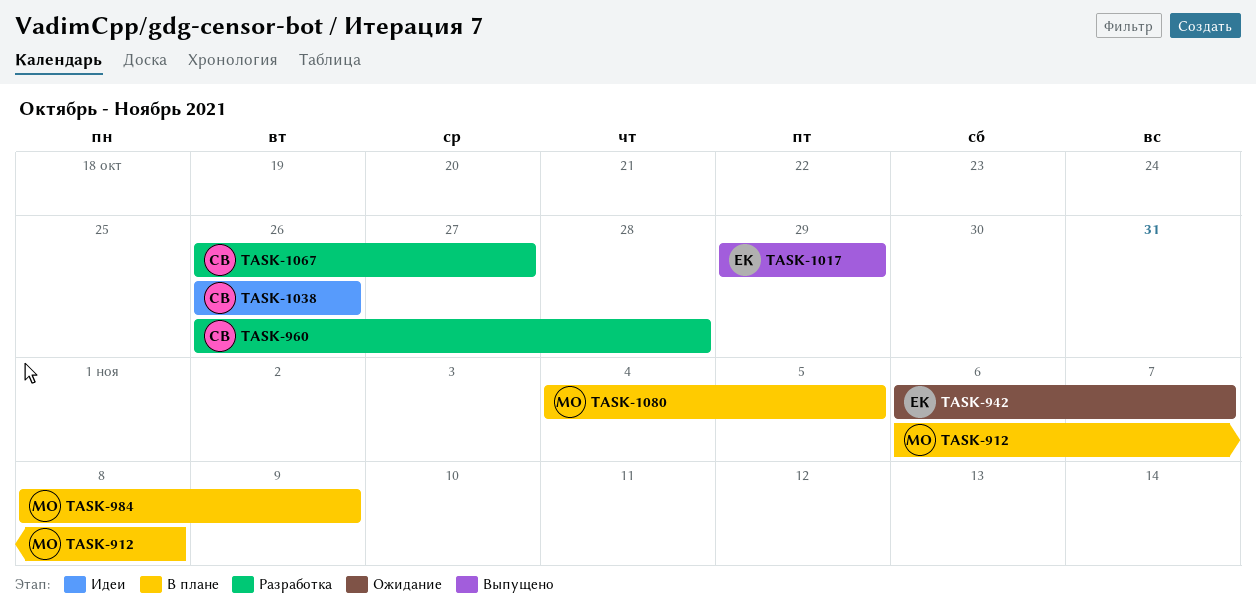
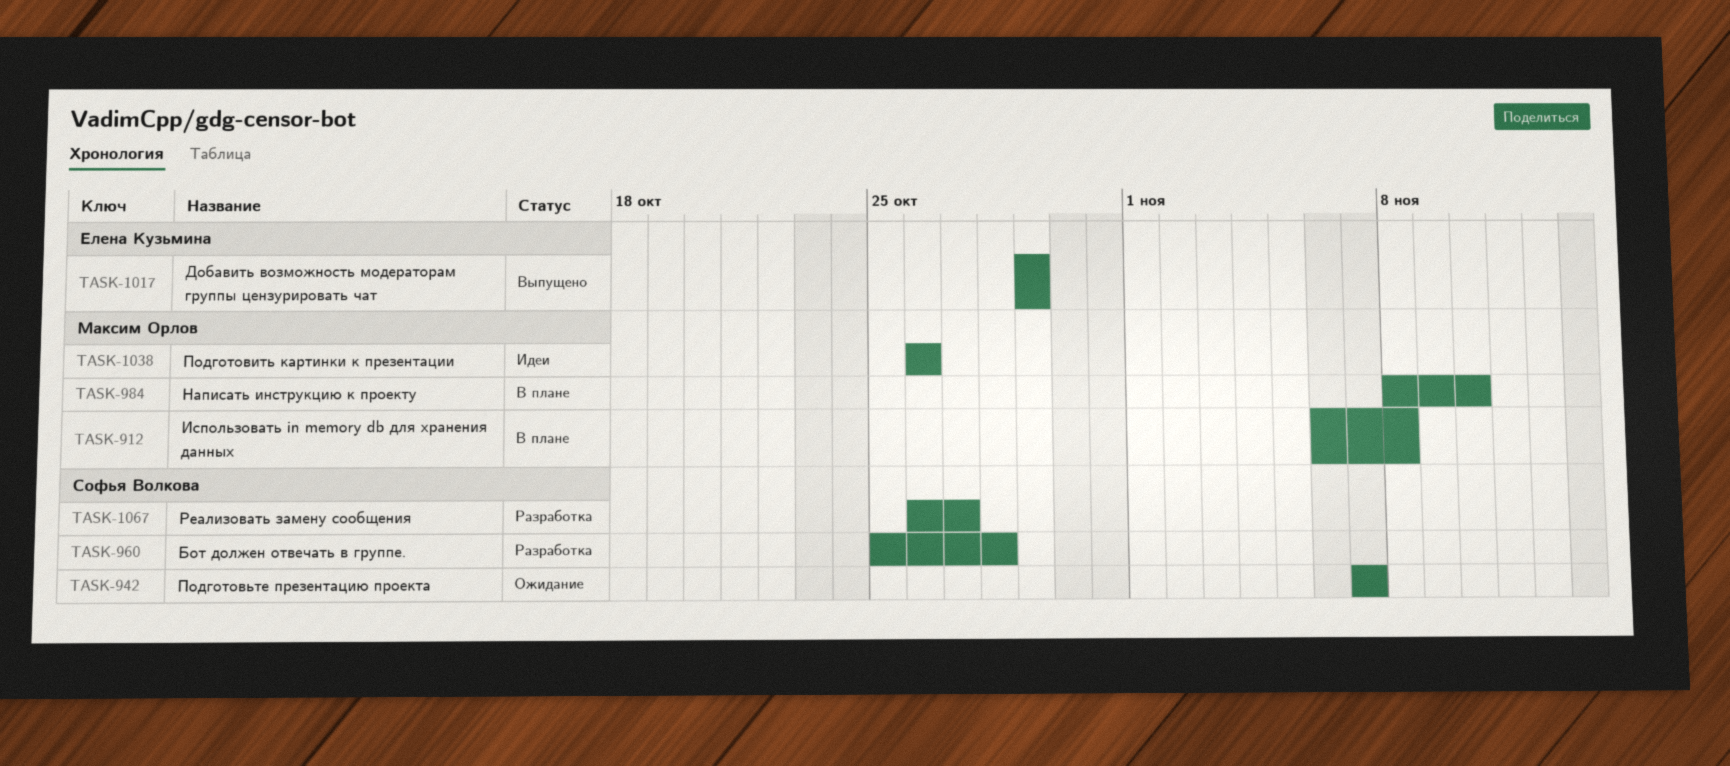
TASK-942, owner: Елена Кузьмина -> Софья Волкова
TASK-942, start: Nov 6 -> Nov 7
TASK-960, start: Oct 26 -> Oct 25
TASK-984, due: Nov 9 -> Nov 10
TASK-1038, owner: Софья Волкова -> Максим Орлов
TASK-1080: present -> none

